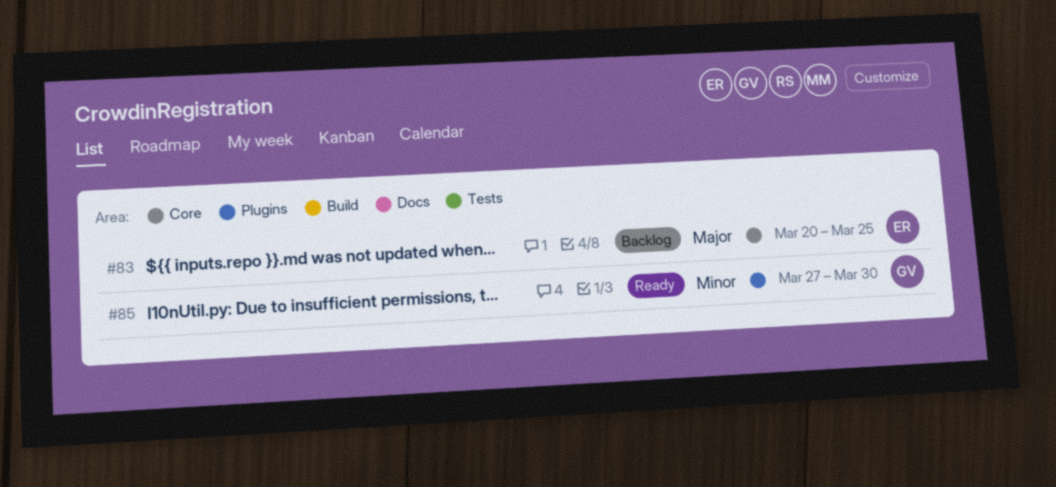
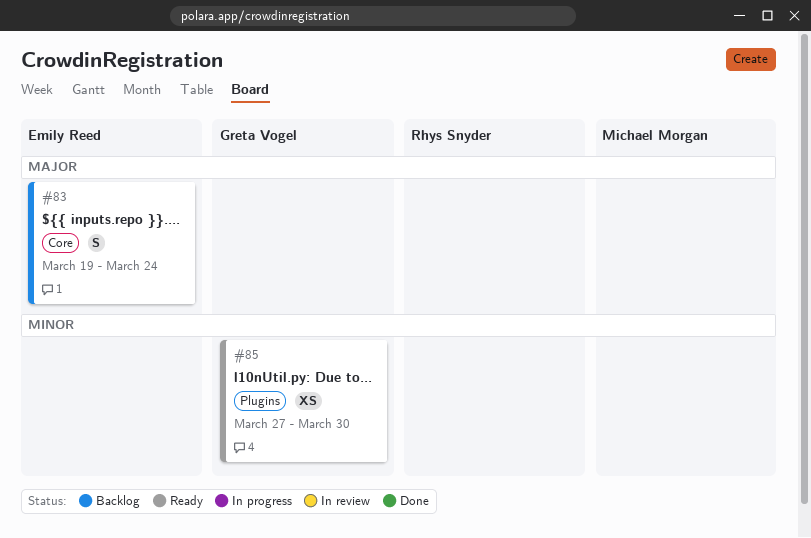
#83, start: Mar 20 -> Mar 19
#83, due: Mar 25 -> Mar 24

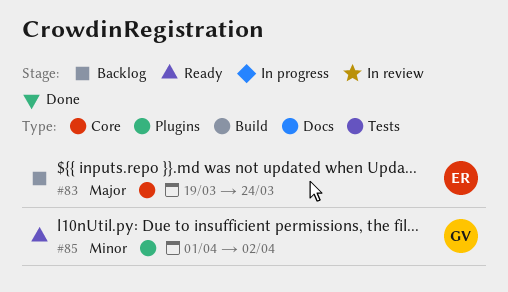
#85, start: Mar 27 -> Apr 1
#85, due: Mar 30 -> Apr 2

